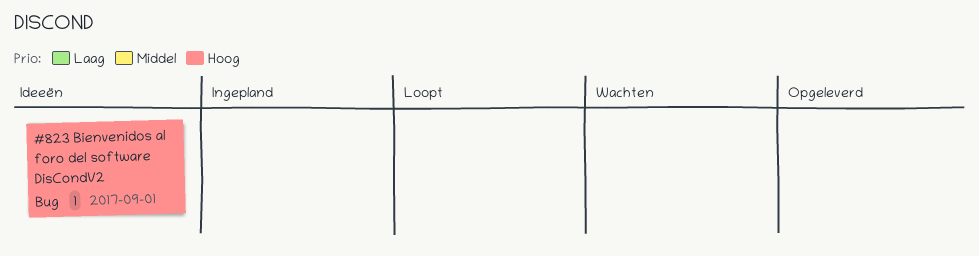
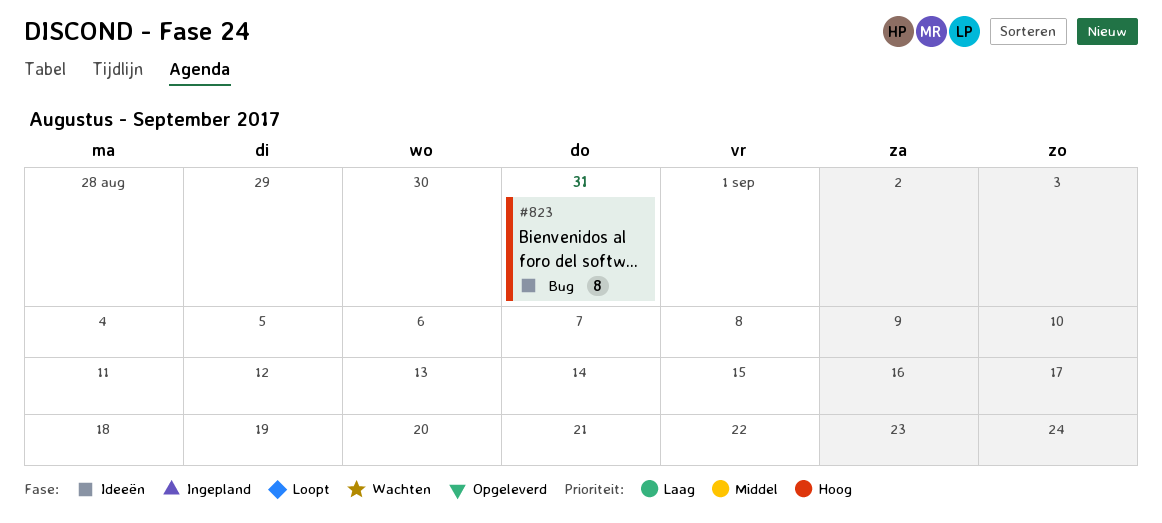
#823, estimate: 1 -> 8
#823, due: Sep 1 -> Aug 31

